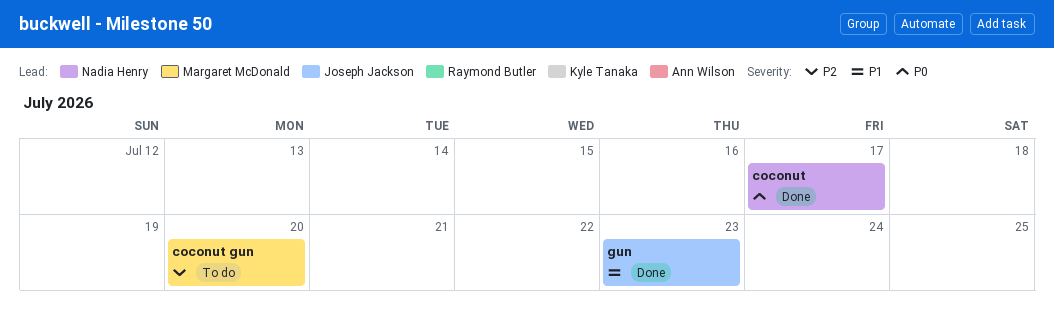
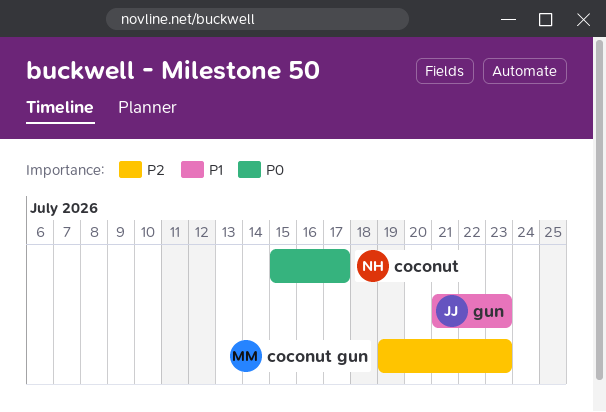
coconut gun, due: Jul 20 -> Jul 23

